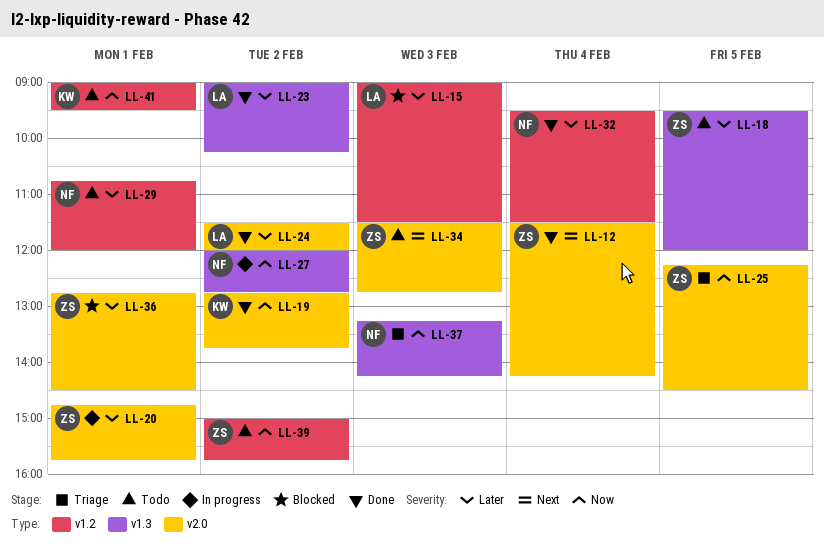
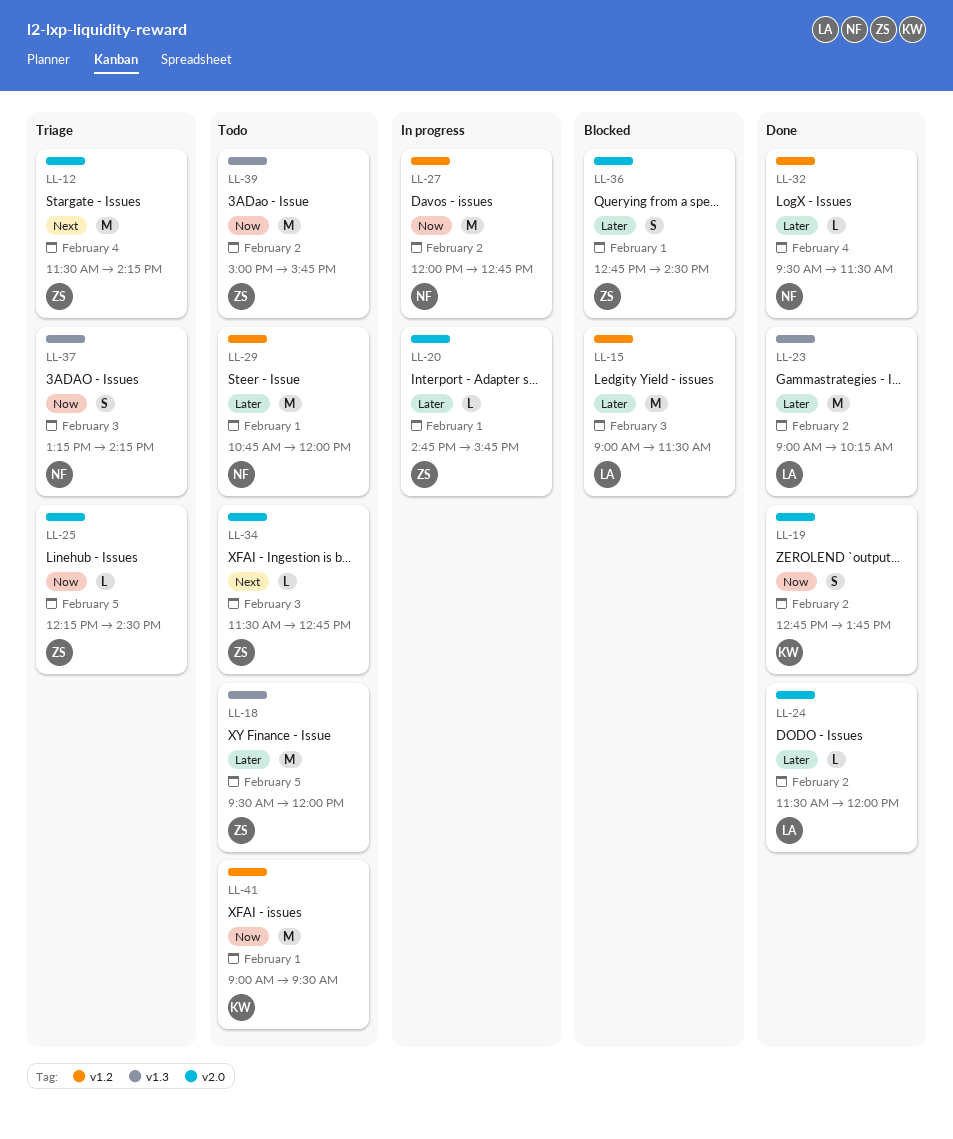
LL-12, status: Done -> Triage
LL-27, label: v1.3 -> v1.2
LL-39, label: v1.2 -> v1.3

